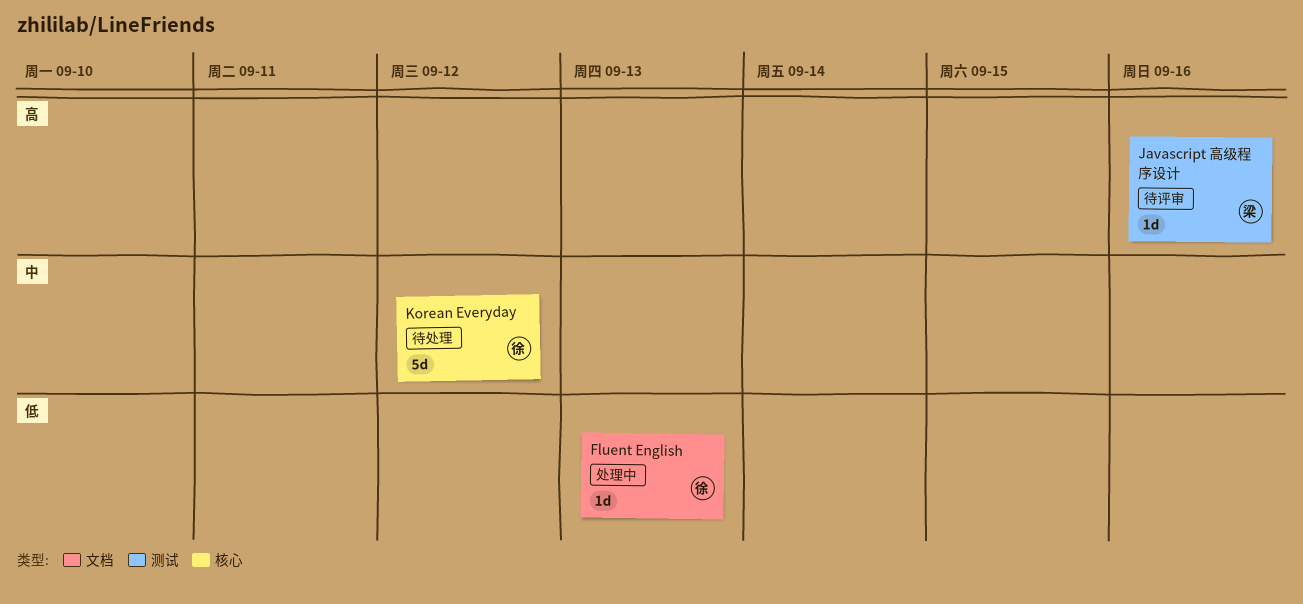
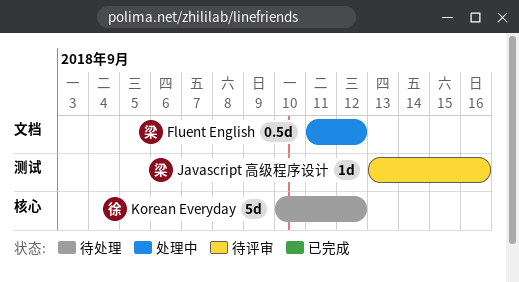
Fluent English, owner: 徐 -> 梁
Fluent English, estimate: 1d -> 0.5d
Fluent English, due: Sep 13 -> Sep 12

